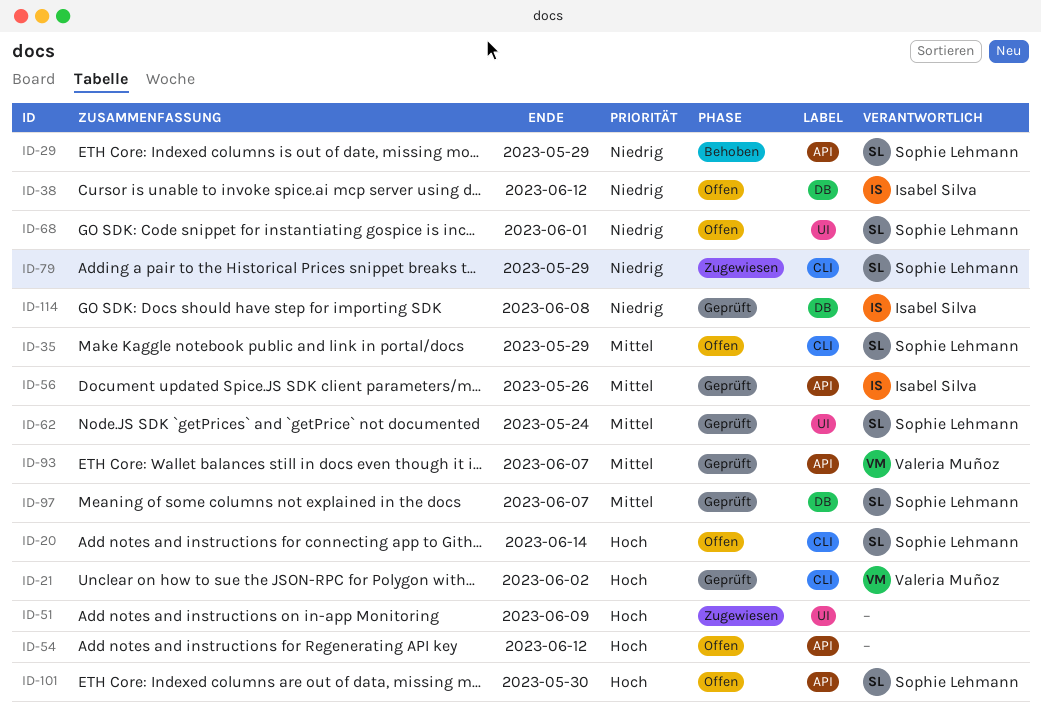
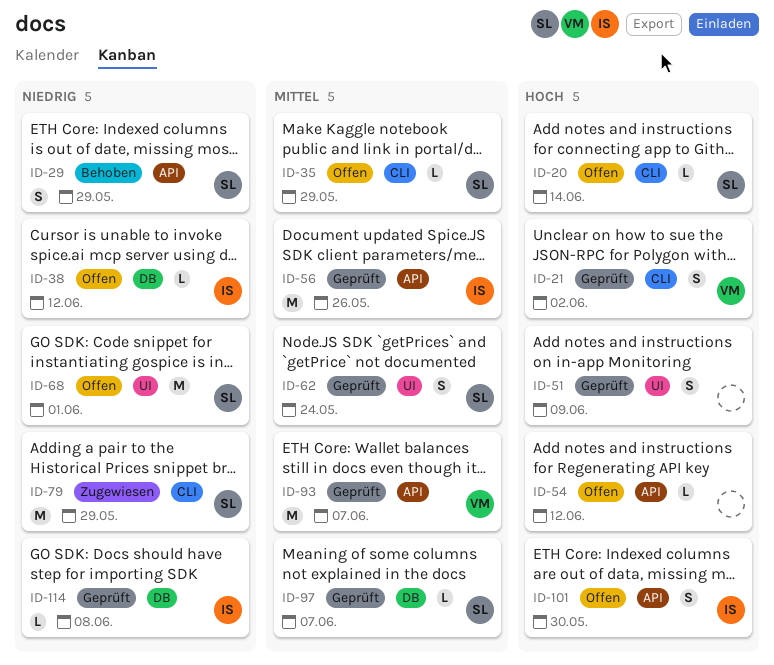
ID-51, status: Zugewiesen -> Geprüft
ID-101, owner: Sophie Lehmann -> Isabel Silva

